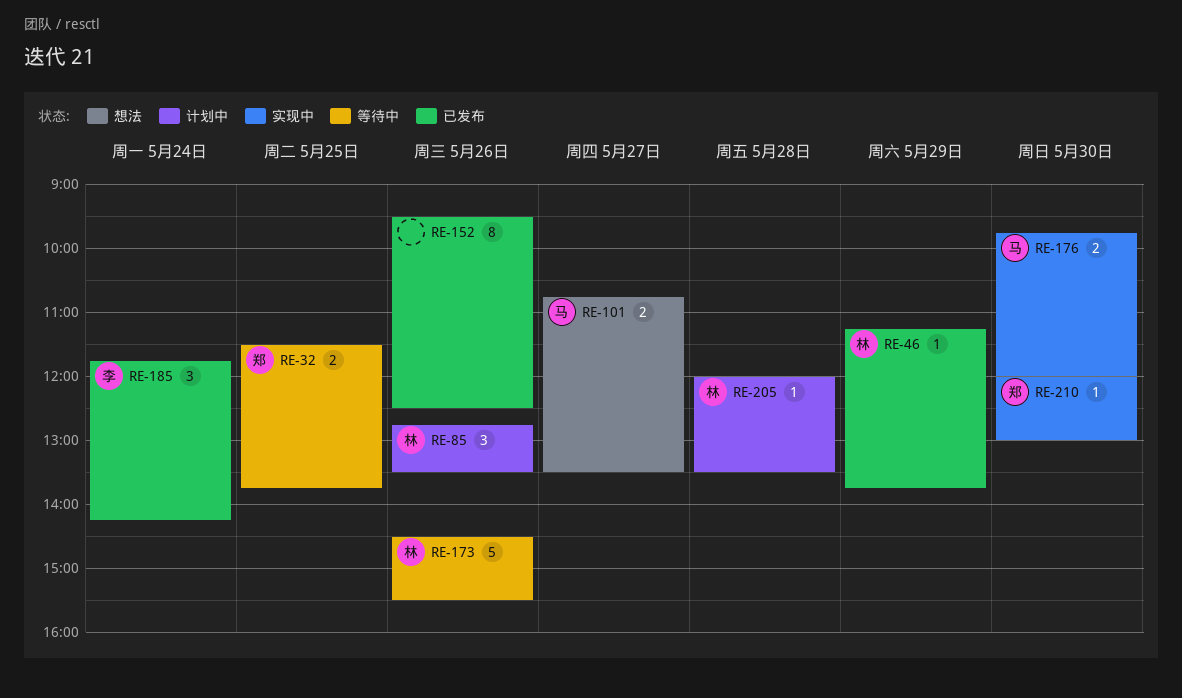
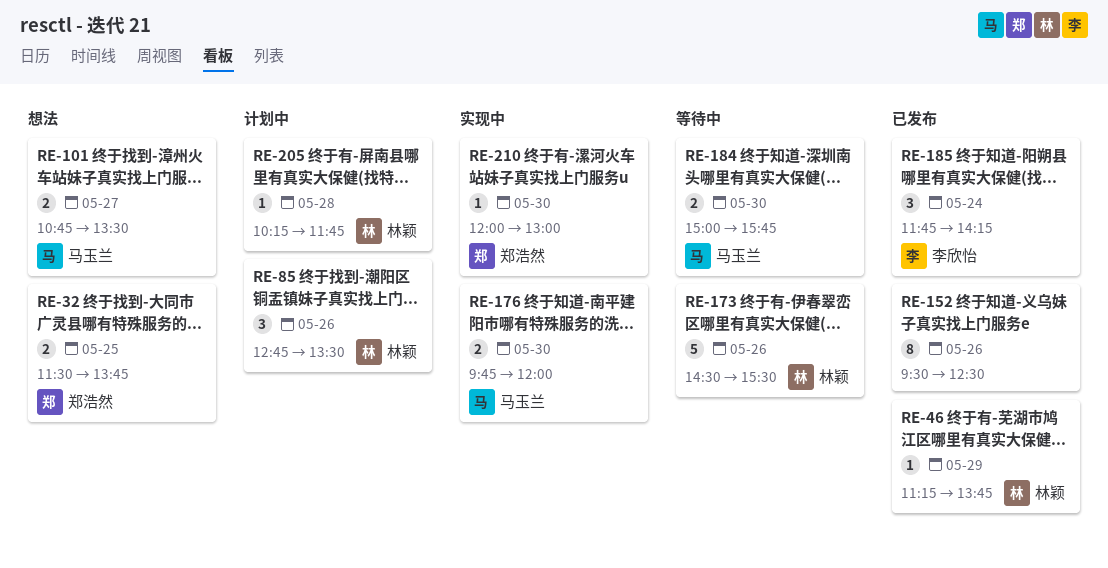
RE-32, status: 等待中 -> 想法
RE-184: none -> present
RE-205, begins: 12:00 -> 10:15
RE-205, ends: 13:30 -> 11:45

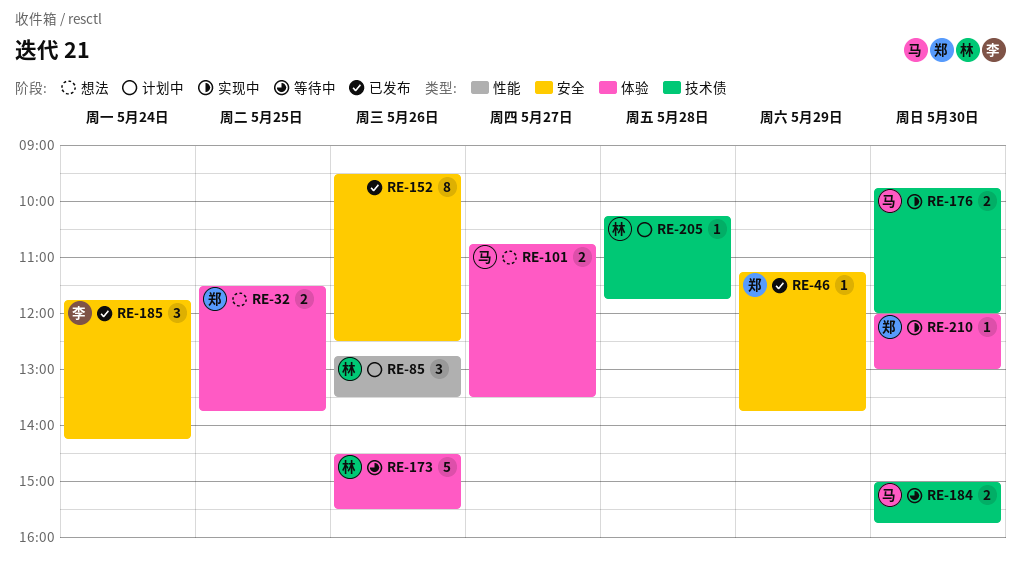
RE-46, owner: 林颖 -> 郑浩然

